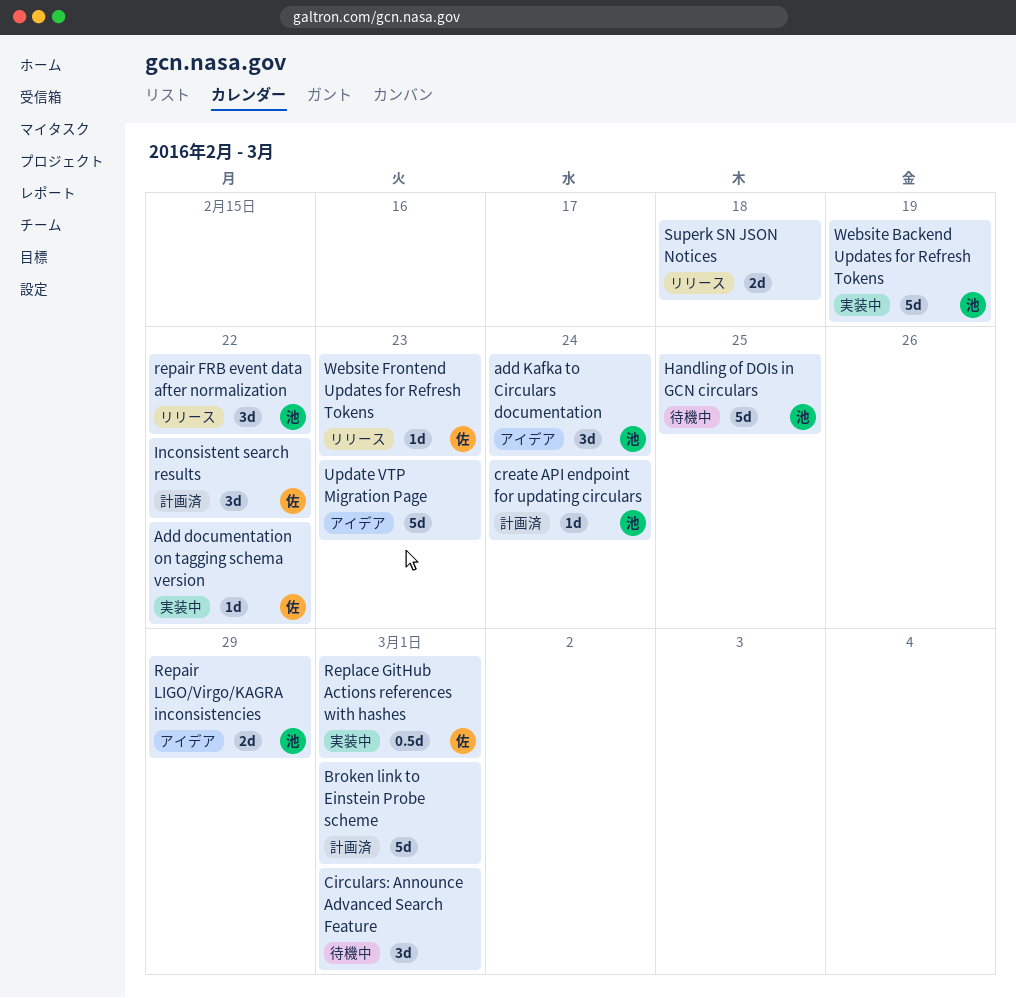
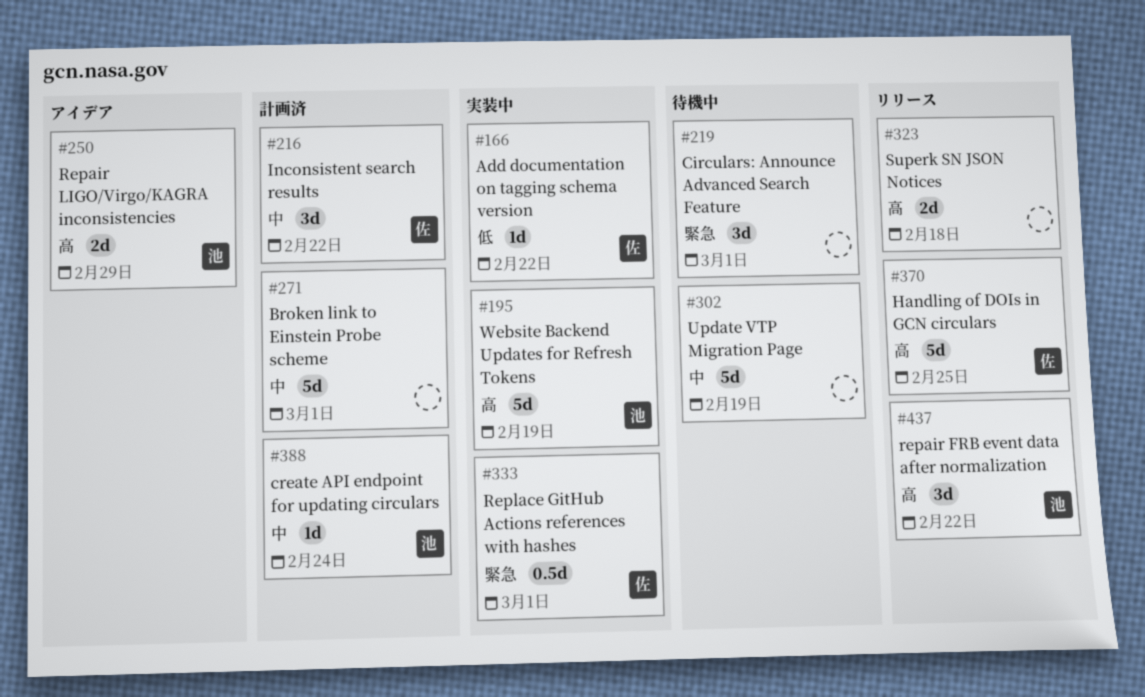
add Kafka to Circulars documentation: present -> none
Handling of DOIs in GCN circulars, status: 待機中 -> リリース
Handling of DOIs in GCN circulars, owner: 池 -> 佐
Update VTP Migration Page, status: アイデア -> 待機中
Update VTP Migration Page, due: Feb 23 -> Feb 19
Website Frontend Updates for Refresh Tokens: present -> none

